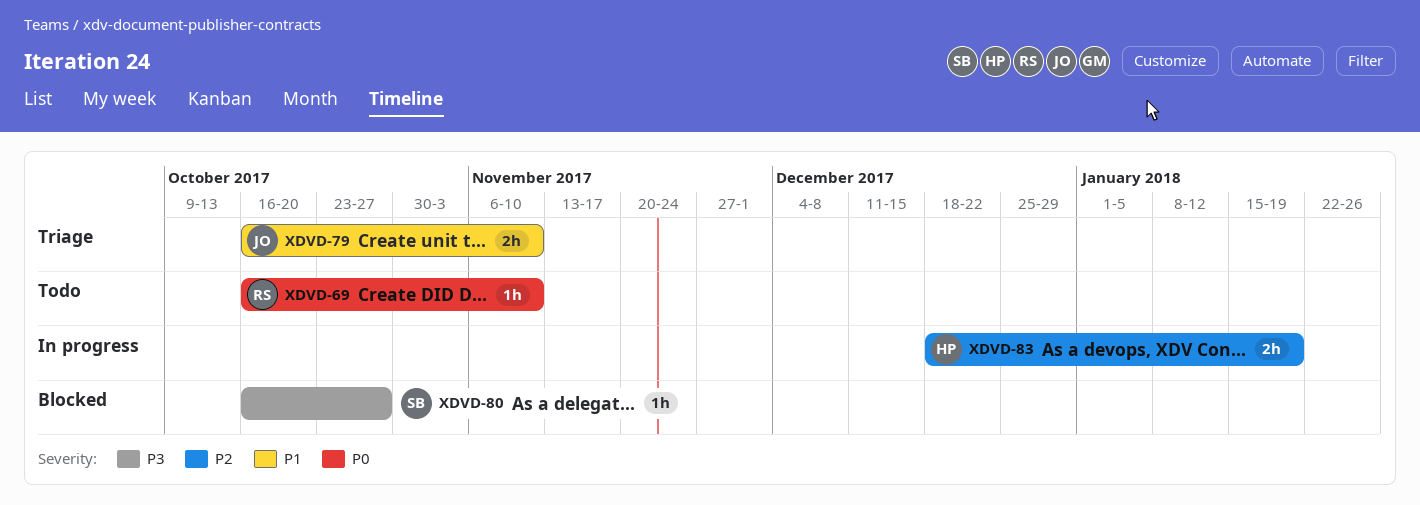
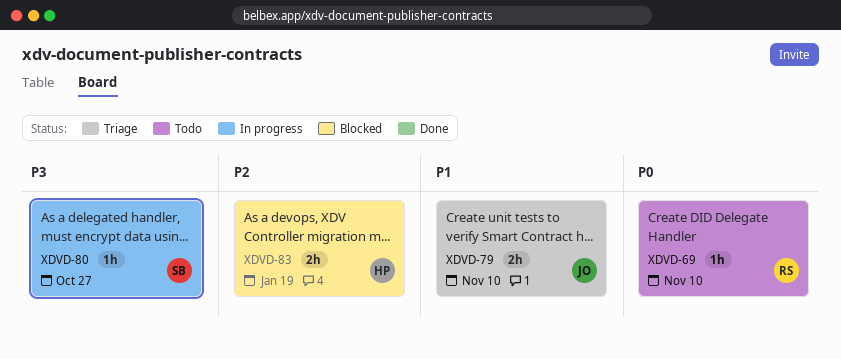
XDVD-80, status: Blocked -> In progress
XDVD-83, status: In progress -> Blocked

